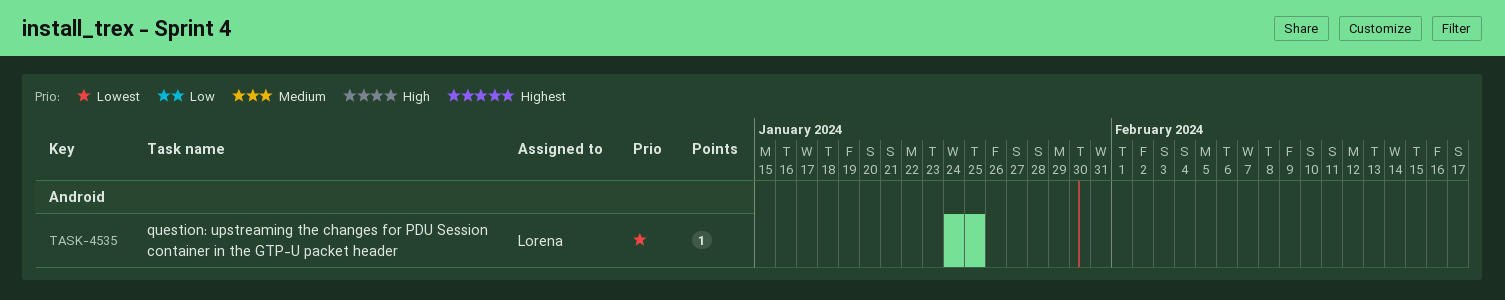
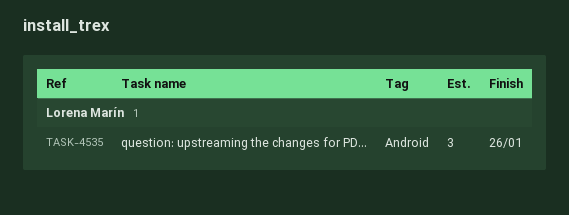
TASK-4535, estimate: 1 -> 3
TASK-4535, due: Jan 25 -> Jan 26

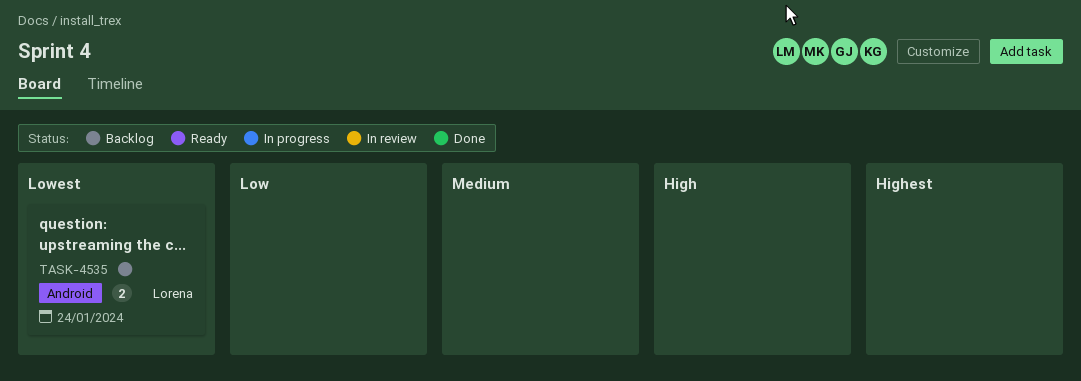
TASK-4535, estimate: 3 -> 2
TASK-4535, due: Jan 26 -> Jan 24

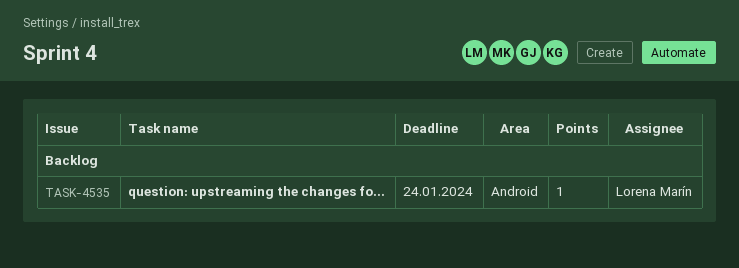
TASK-4535, estimate: 2 -> 1

